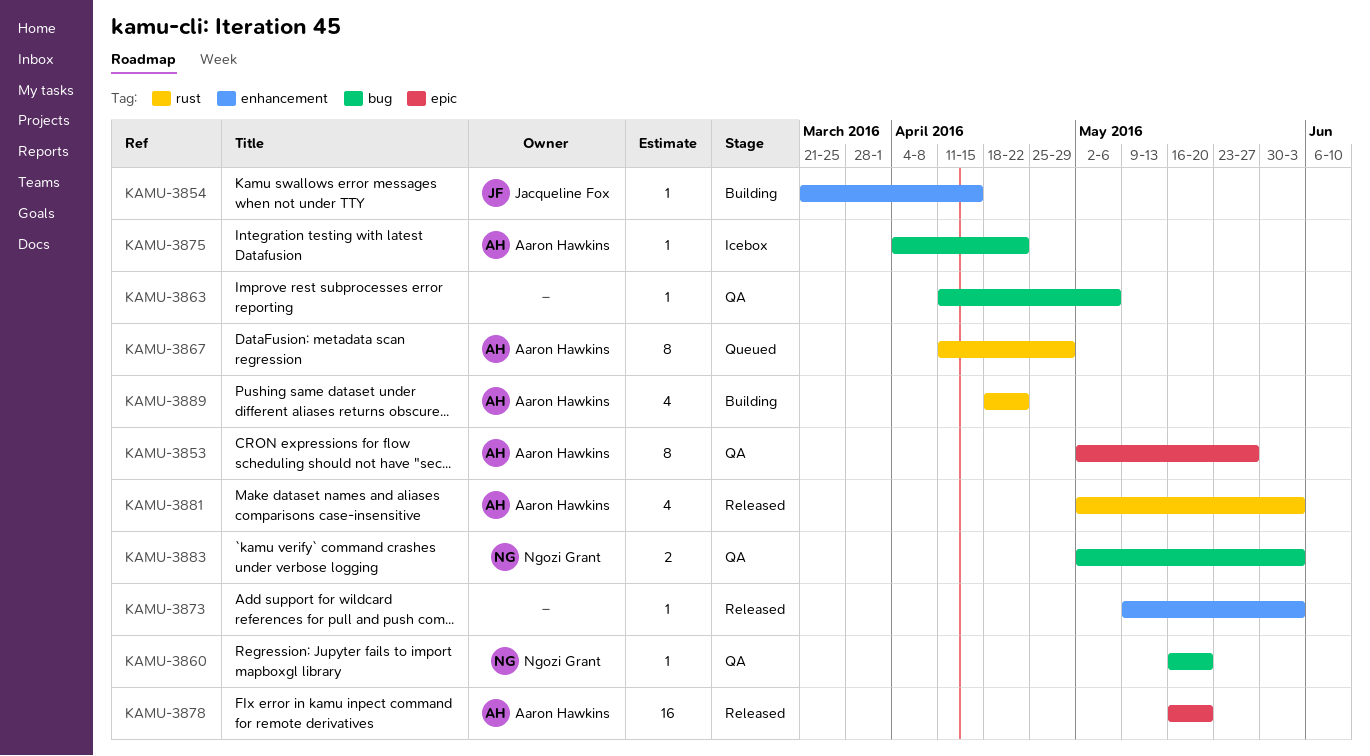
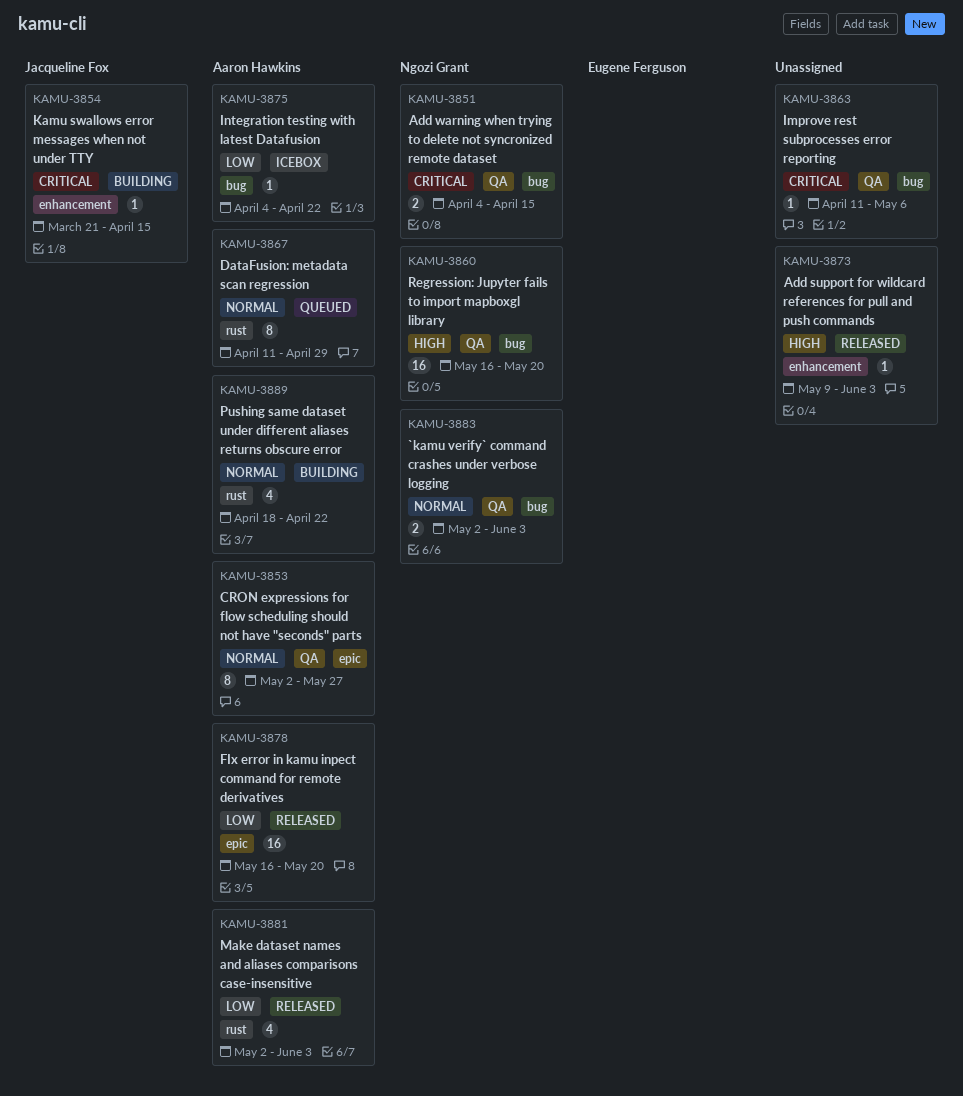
KAMU-3851: none -> present
KAMU-3860, estimate: 1 -> 16

